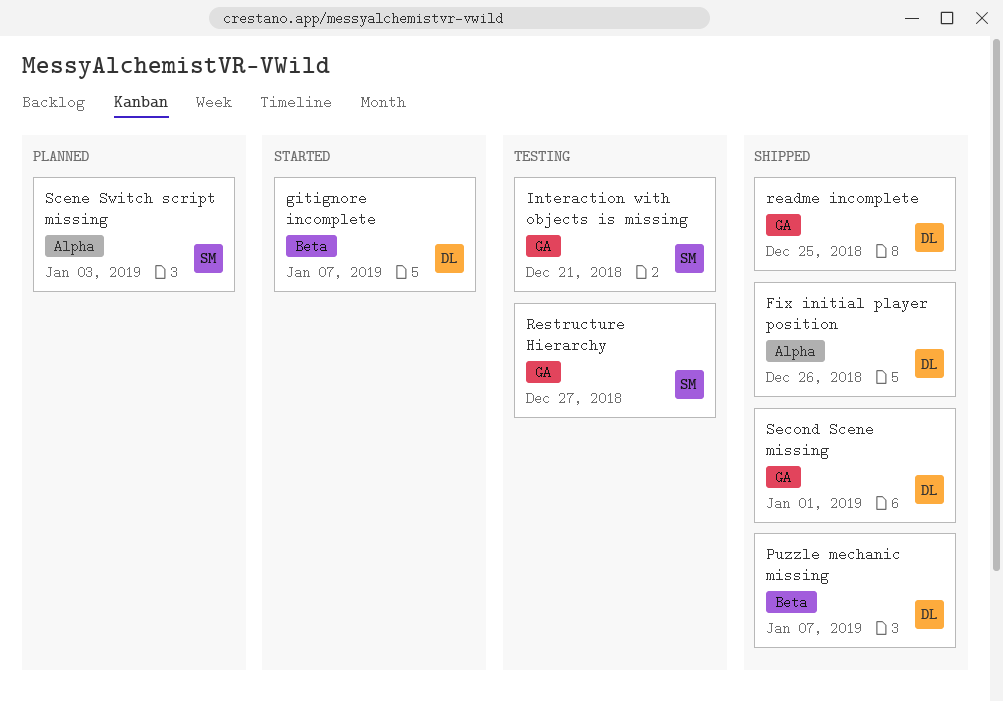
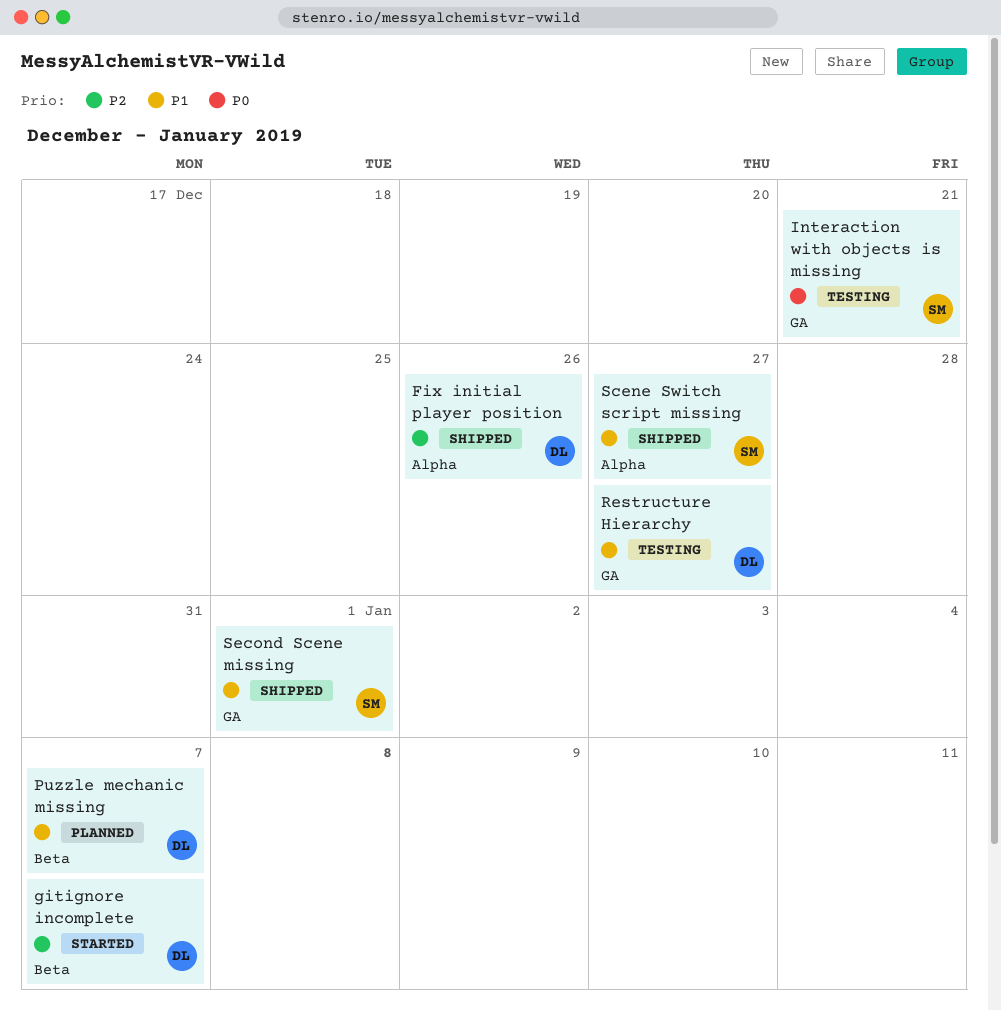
Puzzle mechanic missing, status: Shipped -> Planned
readme incomplete: present -> none
Restructure Hierarchy, owner: SM -> DL
Scene Switch script missing, status: Planned -> Shipped
Scene Switch script missing, due: Jan 3 -> Dec 27
Second Scene missing, owner: DL -> SM

